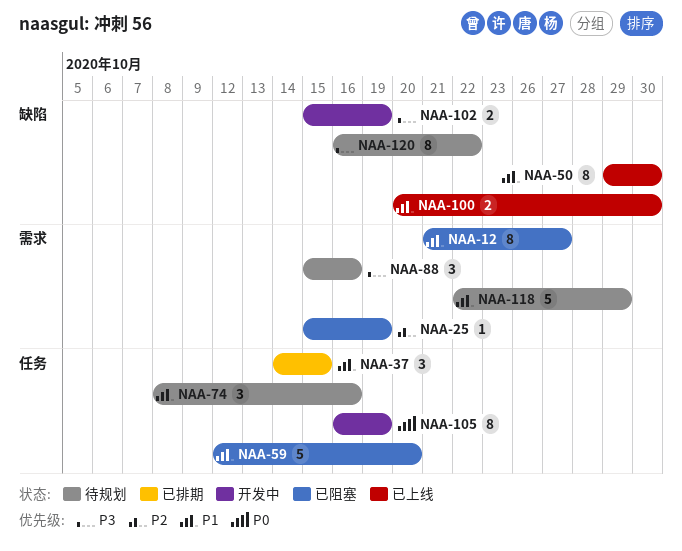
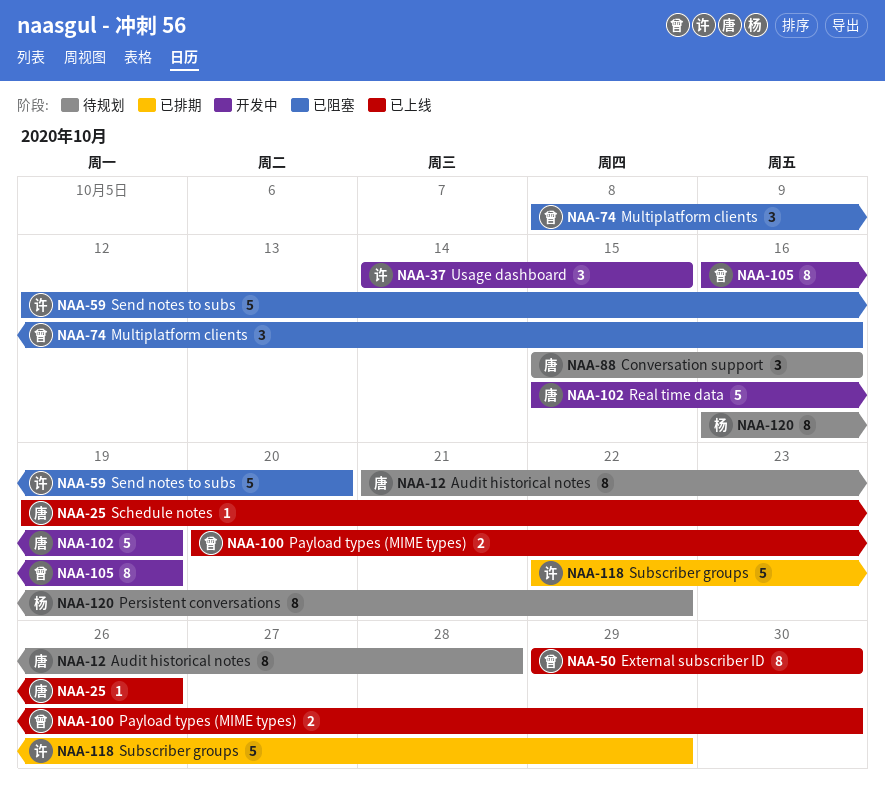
NAA-12, status: 已阻塞 -> 待规划
NAA-12, due: Oct 27 -> Oct 28
NAA-25, status: 已阻塞 -> 已上线
NAA-25, start: Oct 15 -> Oct 19
NAA-25, due: Oct 19 -> Oct 26
NAA-37, status: 已排期 -> 开发中
NAA-74, status: 待规划 -> 已阻塞
NAA-102, estimate: 2 -> 5
NAA-118, status: 待规划 -> 已排期

